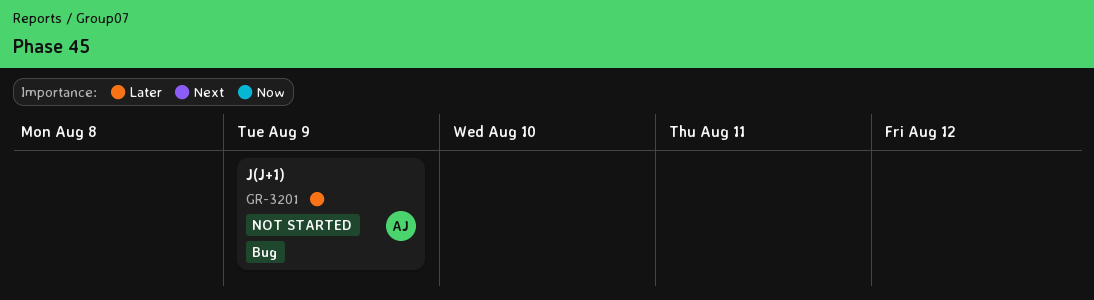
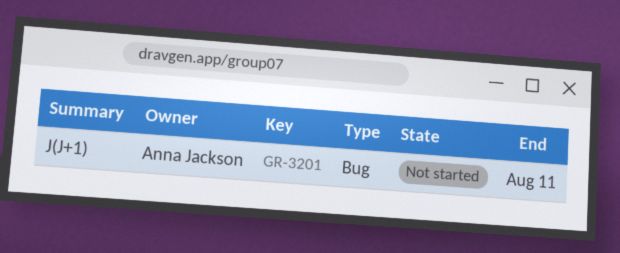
GR-3201, due: Aug 9 -> Aug 11

